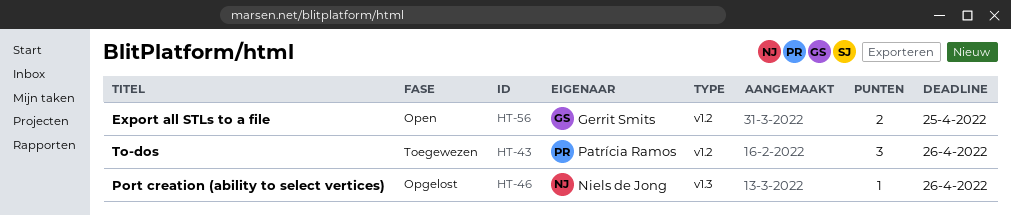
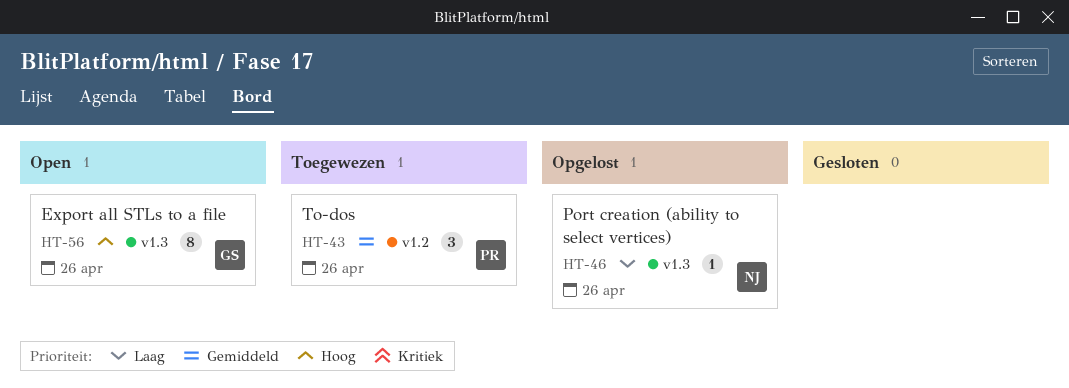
HT-56, label: v1.2 -> v1.3
HT-56, estimate: 2 -> 8
HT-56, due: Apr 25 -> Apr 26

